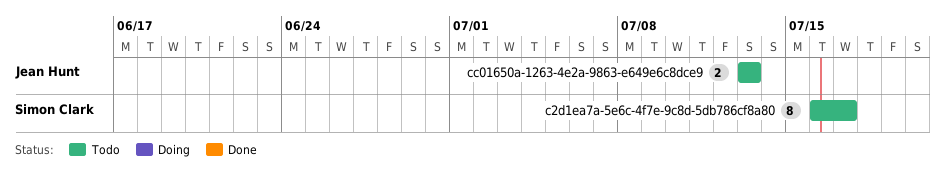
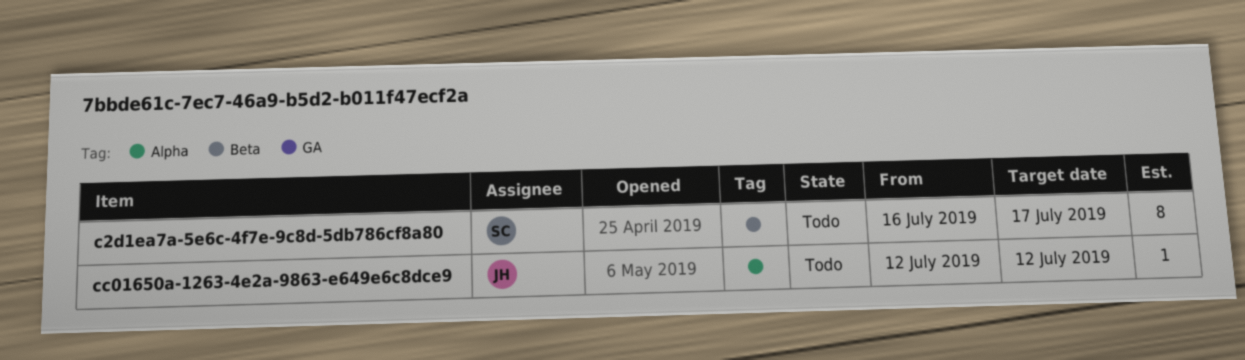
cc01650a-1263-4e2a-9863-e649e6c8dce9, estimate: 2 -> 1
cc01650a-1263-4e2a-9863-e649e6c8dce9, start: Jul 13 -> Jul 12
cc01650a-1263-4e2a-9863-e649e6c8dce9, due: Jul 13 -> Jul 12

